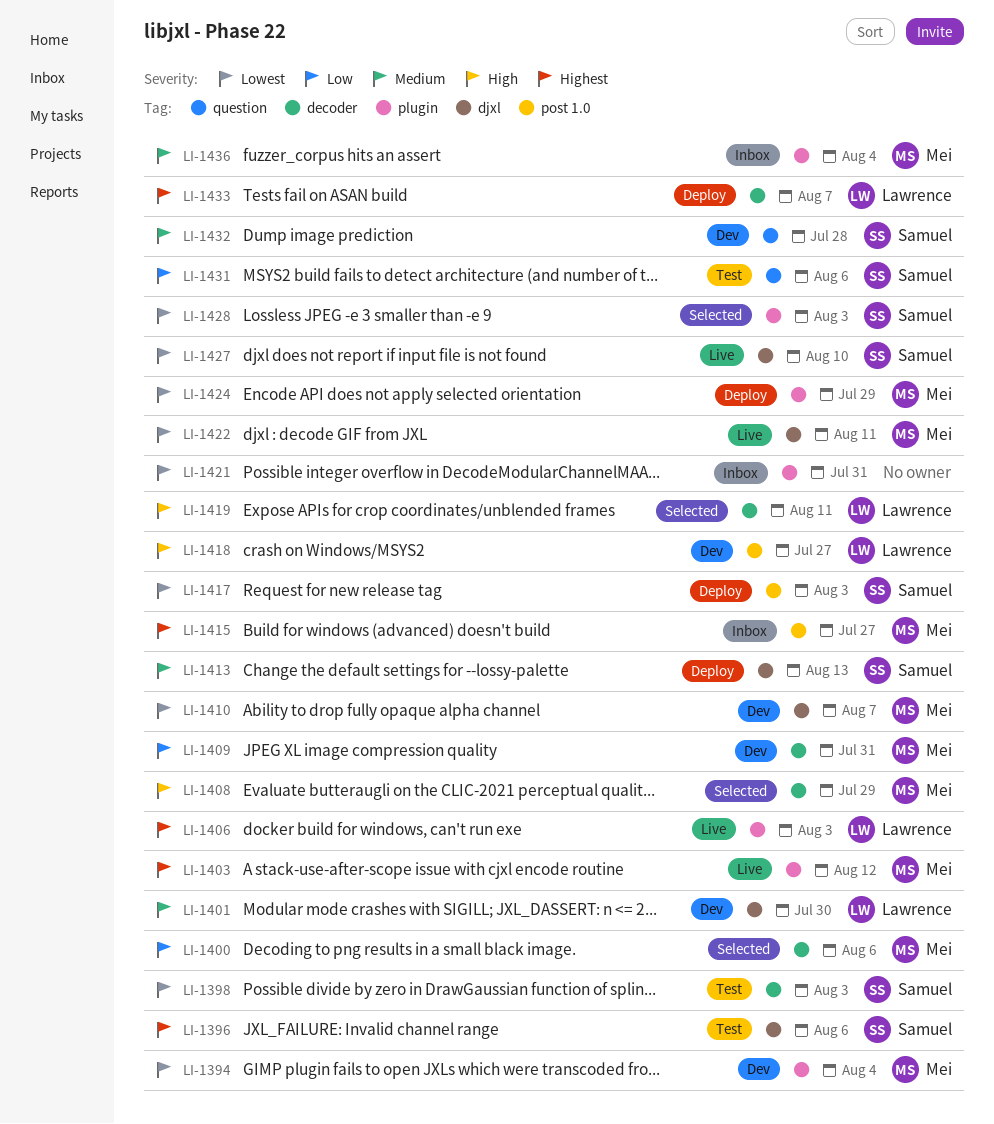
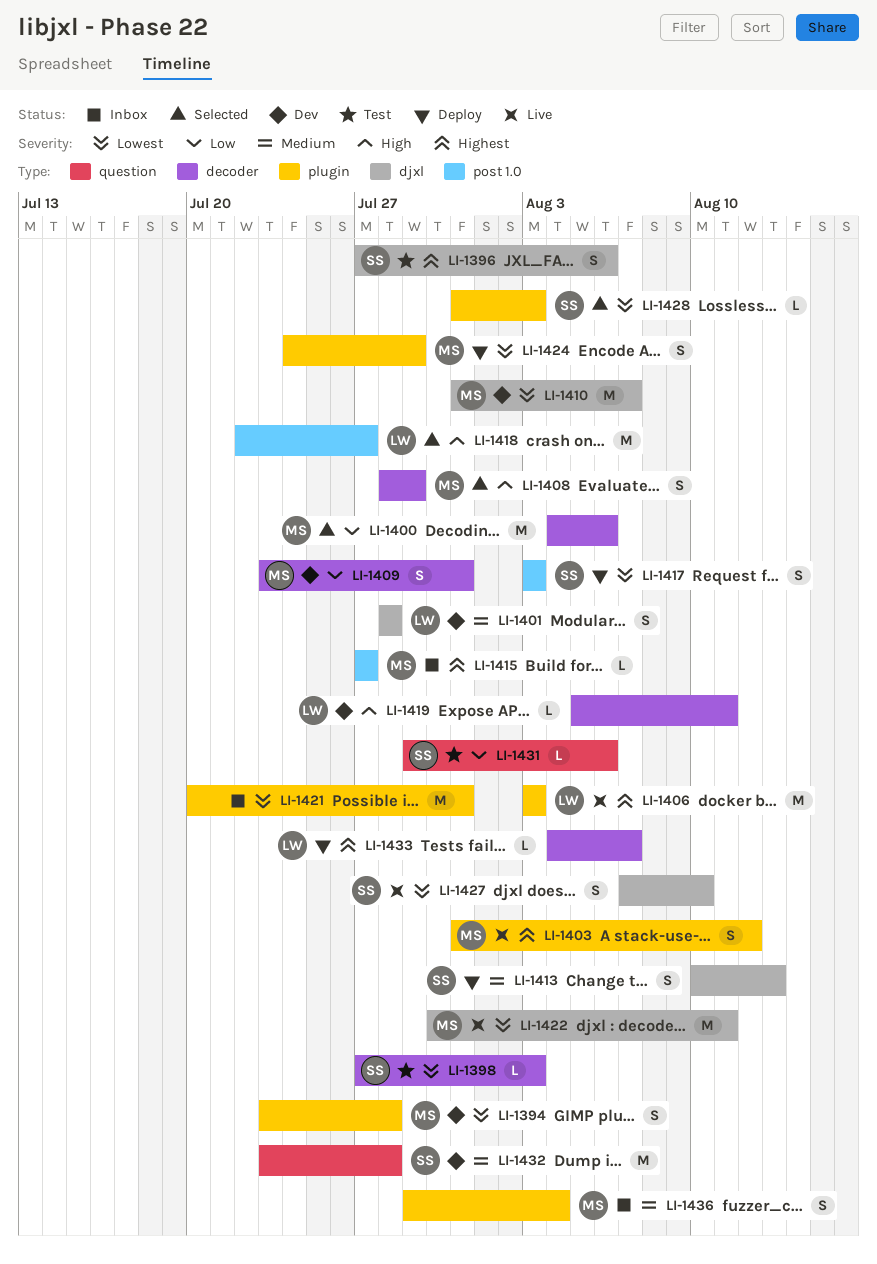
LI-1394, due: Aug 4 -> Jul 28
LI-1401, due: Jul 30 -> Jul 28
LI-1418, status: Dev -> Selected
LI-1419, status: Selected -> Dev

